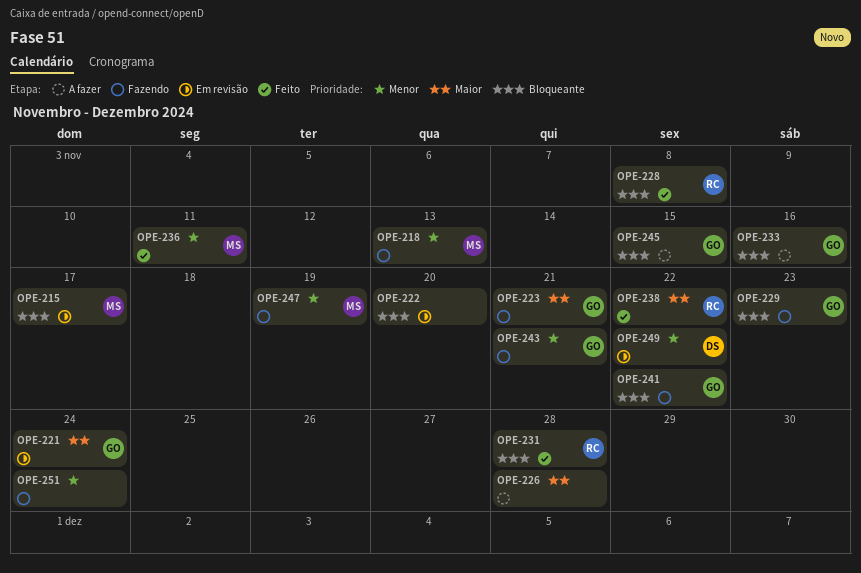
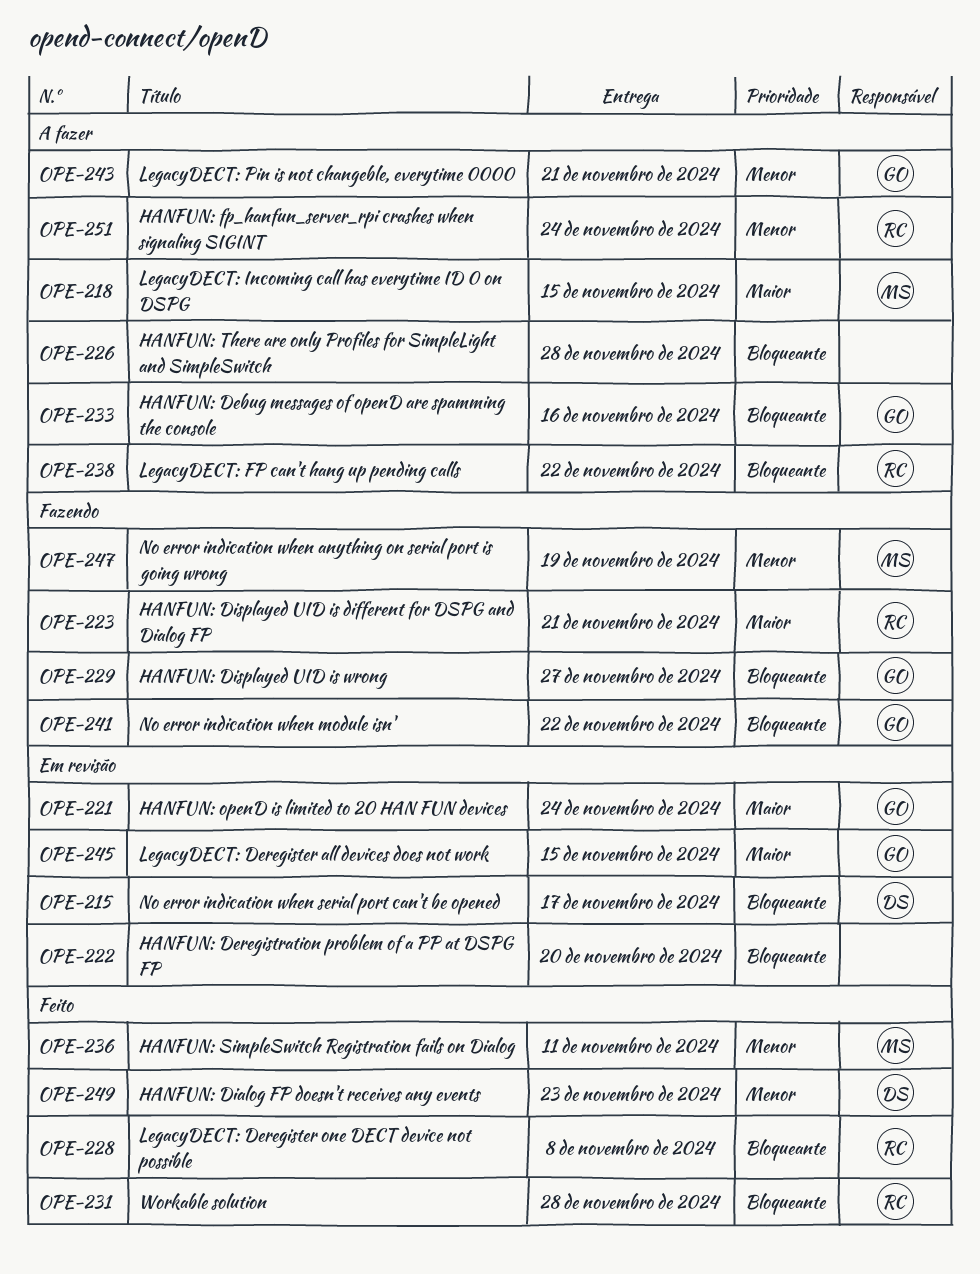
OPE-215, owner: MS -> DS
OPE-218, status: Fazendo -> A fazer
OPE-218, priority: Menor -> Maior
OPE-218, due: Nov 13 -> Nov 15
OPE-223, owner: GO -> RC
OPE-226, priority: Maior -> Bloqueante
OPE-229, due: Nov 23 -> Nov 27
OPE-238, status: Feito -> A fazer
OPE-238, priority: Maior -> Bloqueante
OPE-243, status: Fazendo -> A fazer
OPE-245, status: A fazer -> Em revisão
OPE-245, priority: Bloqueante -> Maior
OPE-249, status: Em revisão -> Feito
OPE-249, due: Nov 22 -> Nov 23
OPE-251, status: Fazendo -> A fazer
OPE-251, owner: none -> RC

